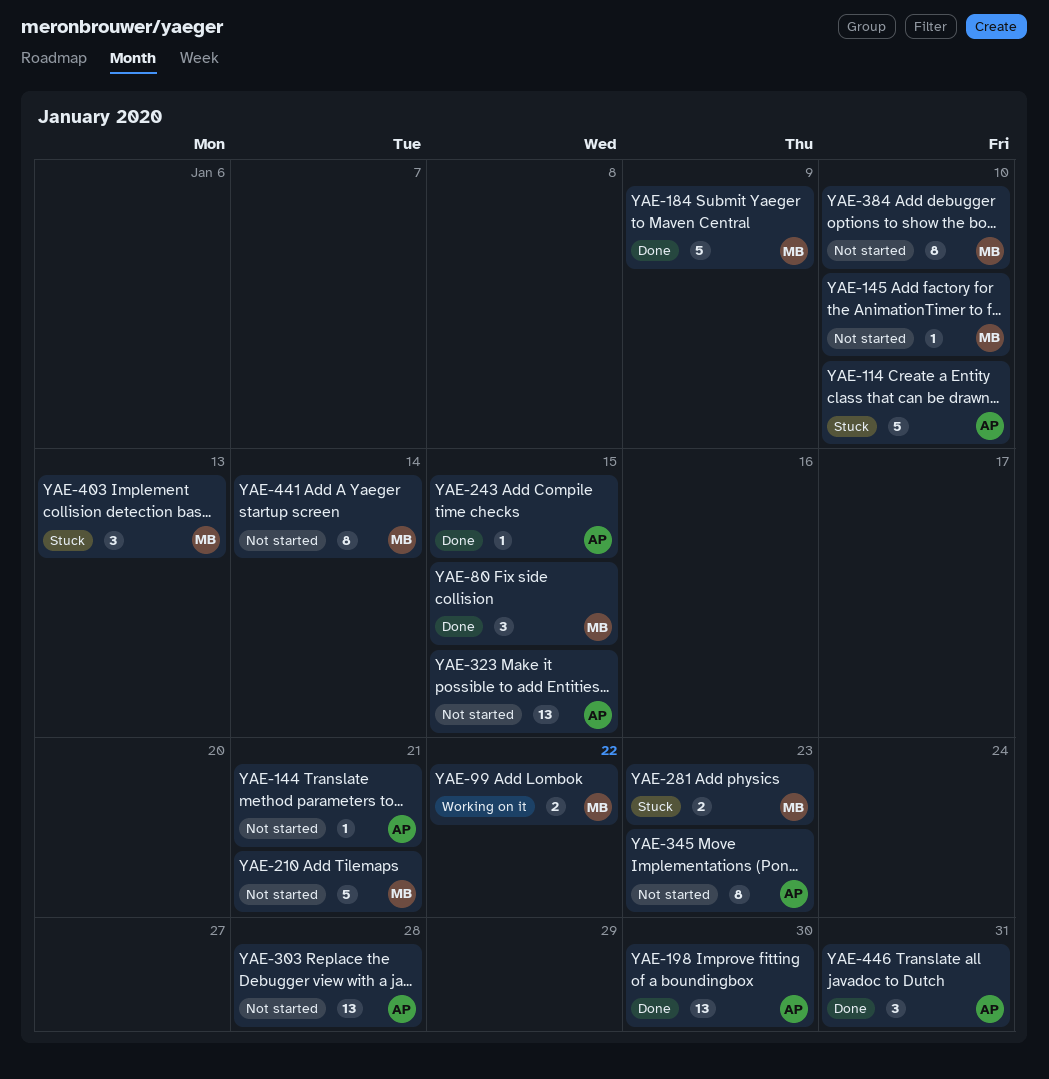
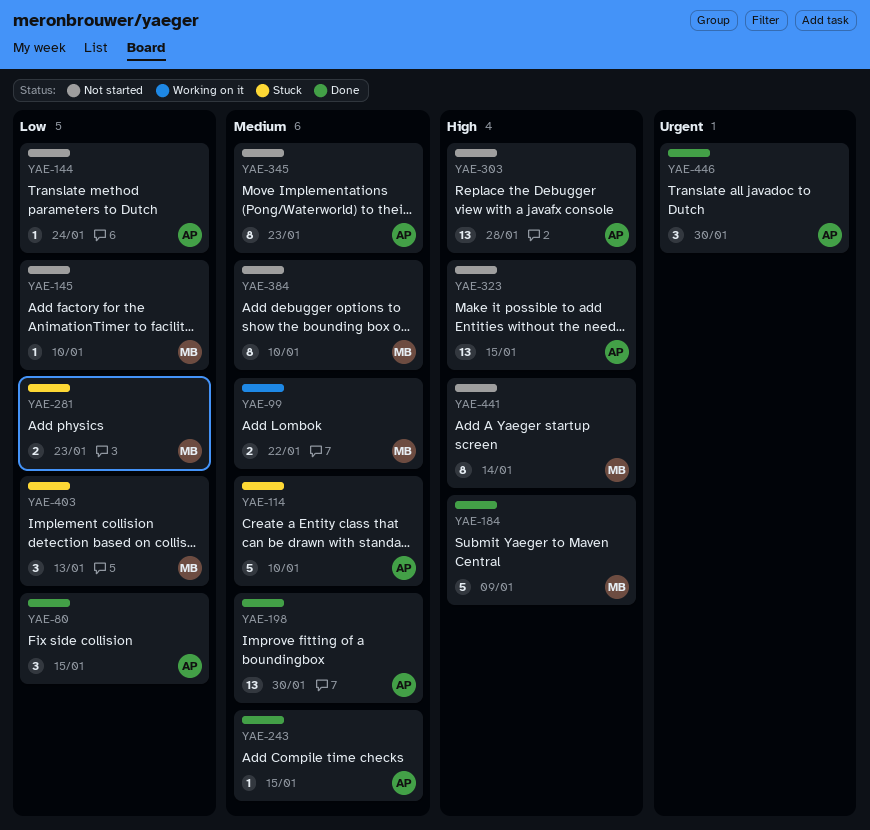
YAE-80, owner: MB -> AP
YAE-144, due: Jan 21 -> Jan 24
YAE-210: present -> none
YAE-446, due: Jan 31 -> Jan 30

